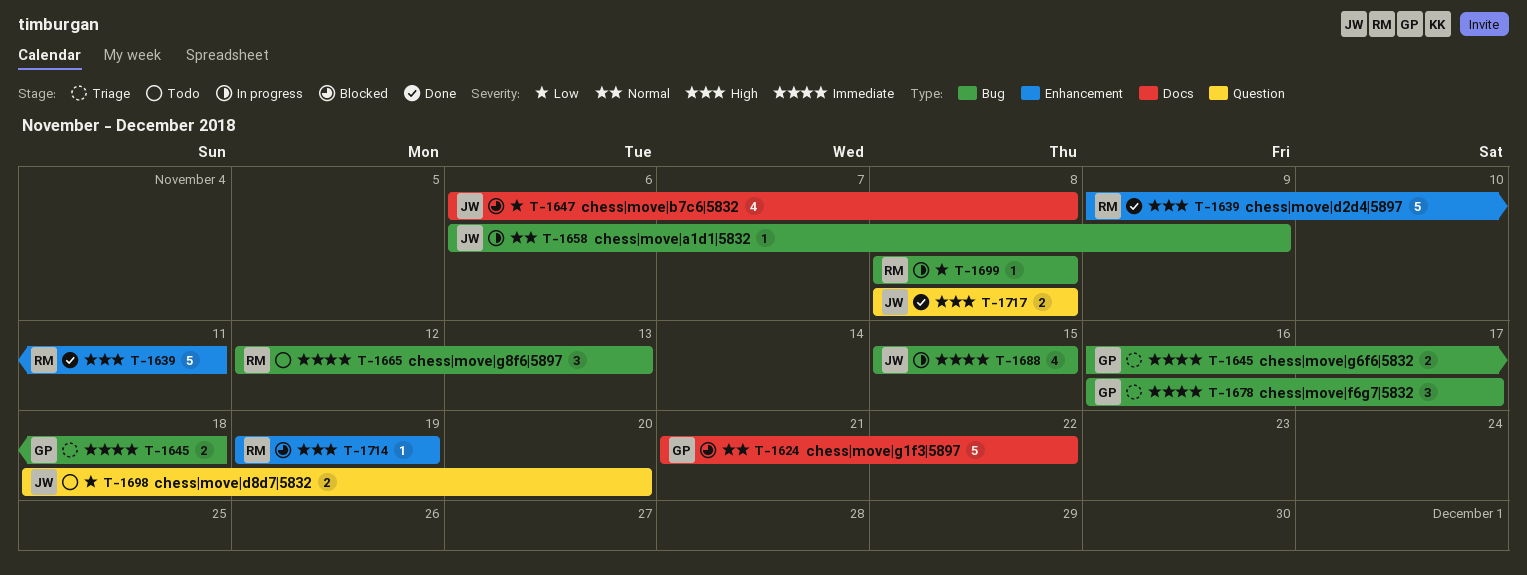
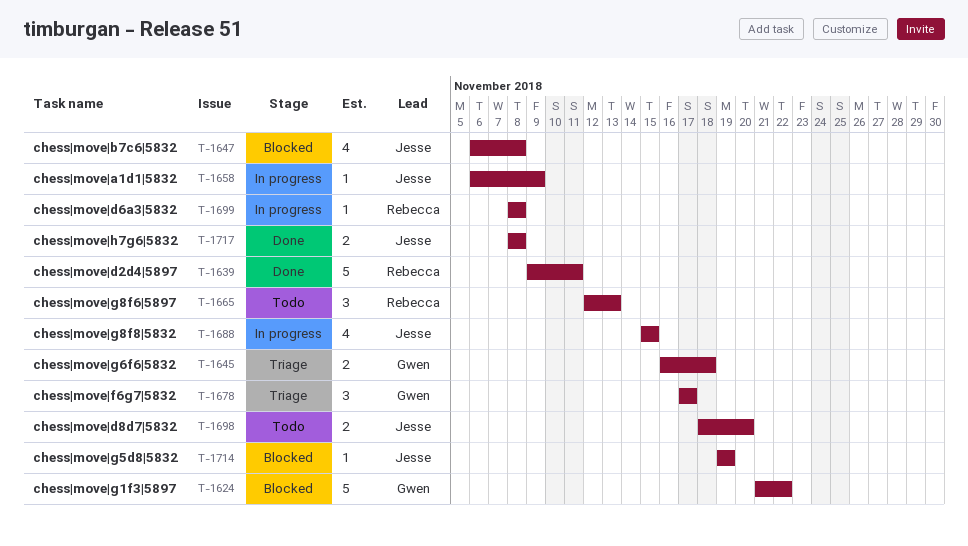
T-1678, start: Nov 16 -> Nov 17
T-1714, owner: Rebecca -> Jesse

